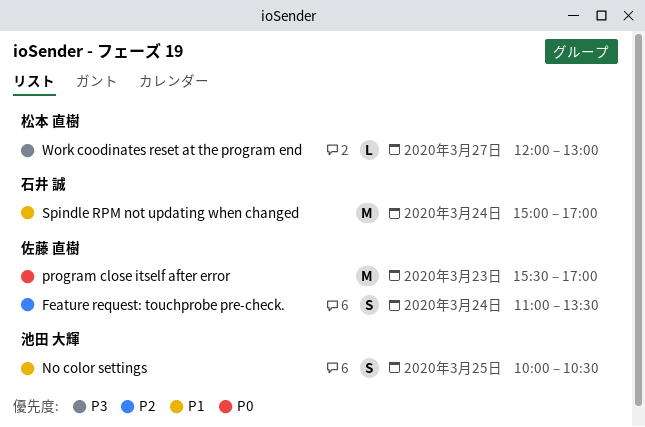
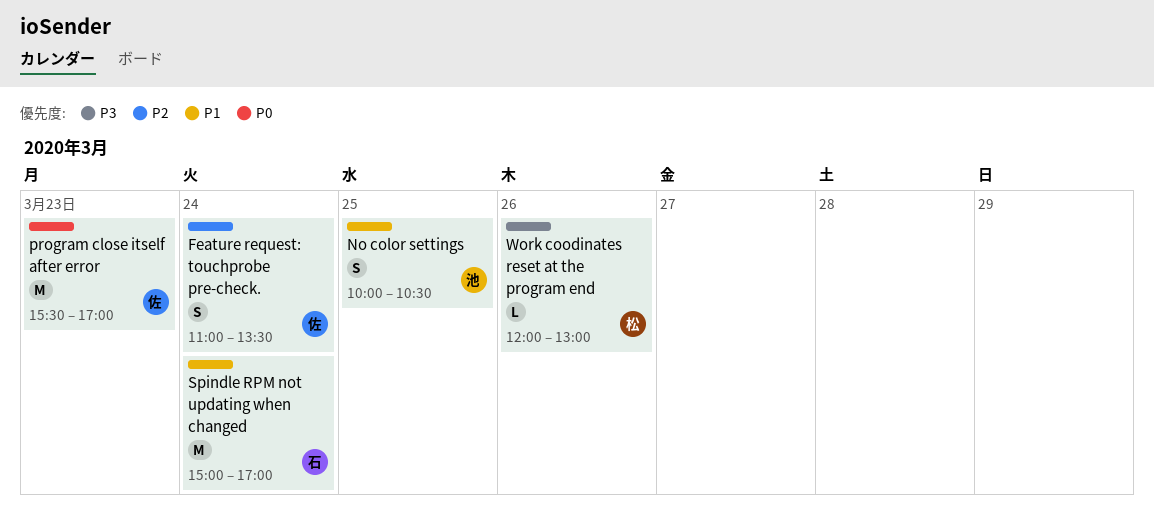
Work coodinates reset at the program end, day: Mar 27 -> Mar 26

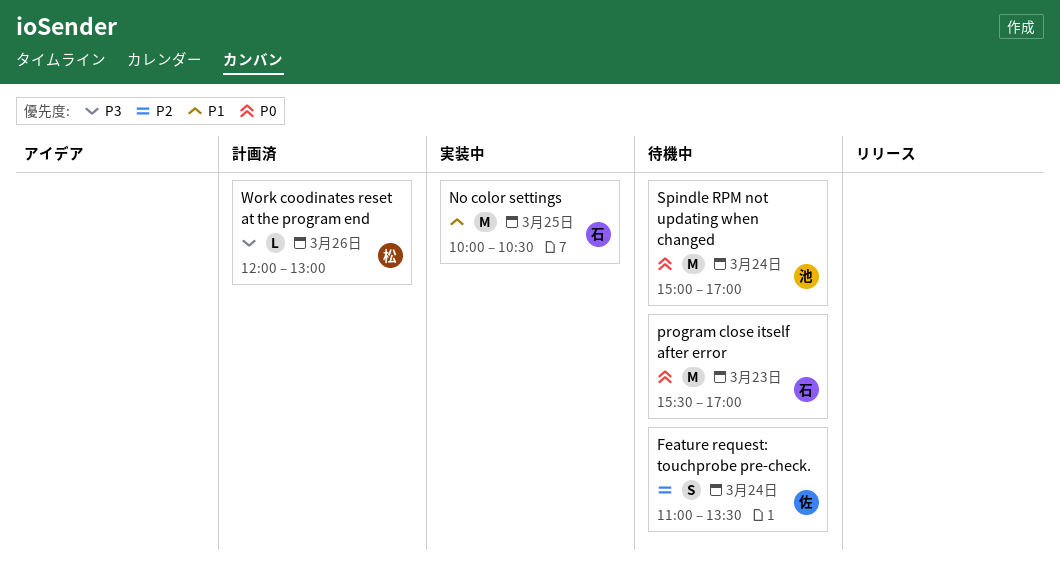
No color settings, owner: 池 -> 石
No color settings, estimate: S -> M
program close itself after error, owner: 佐 -> 石
Spindle RPM not updating when changed, owner: 石 -> 池
Spindle RPM not updating when changed, priority: P1 -> P0

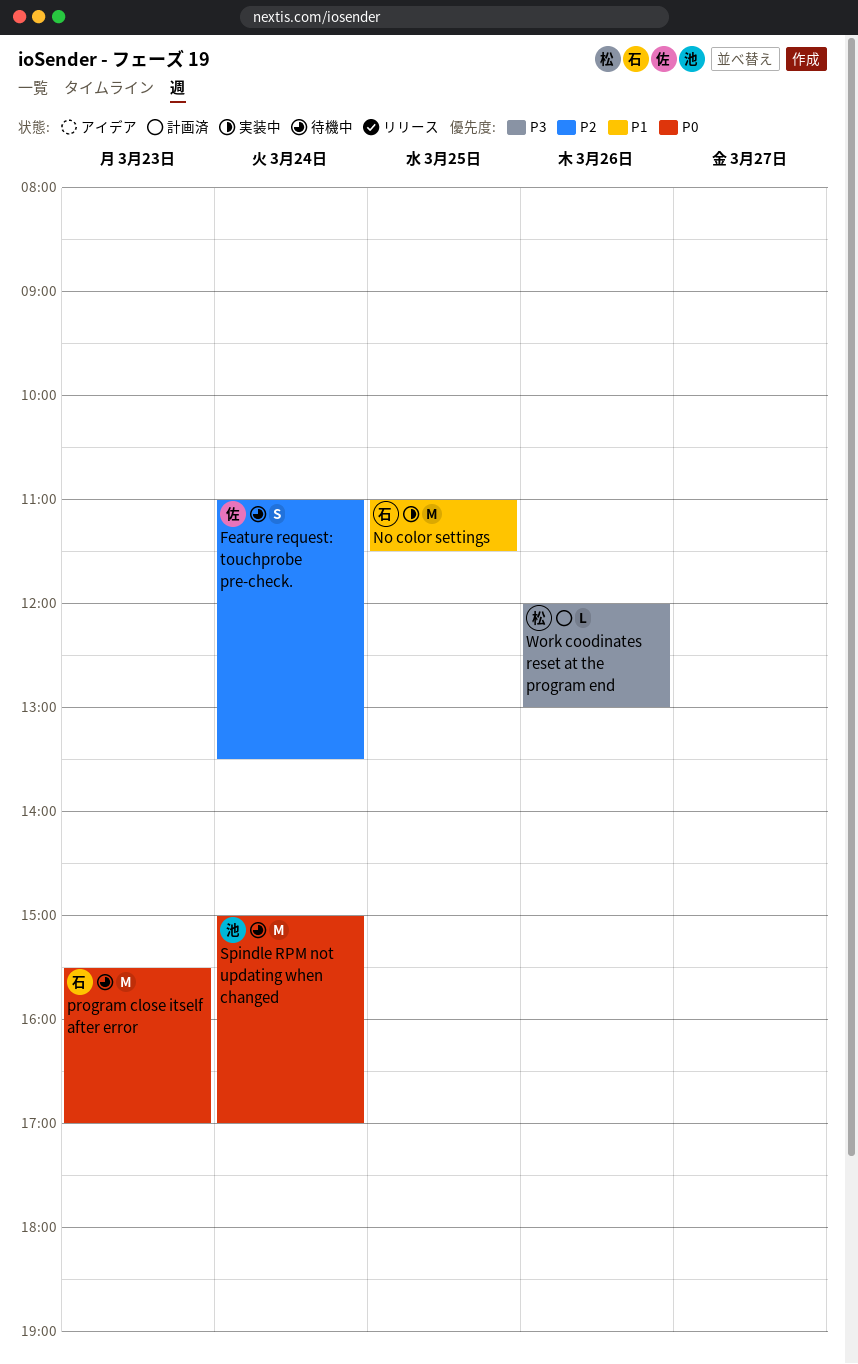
No color settings, begins: 10:00 -> 11:00
No color settings, ends: 10:30 -> 11:30

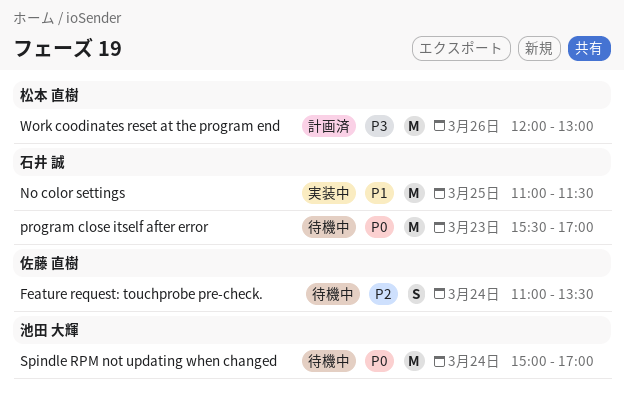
Work coodinates reset at the program end, estimate: L -> M

